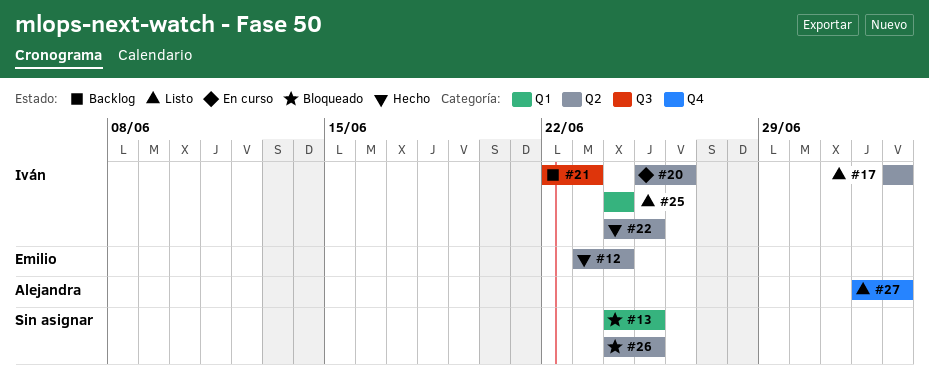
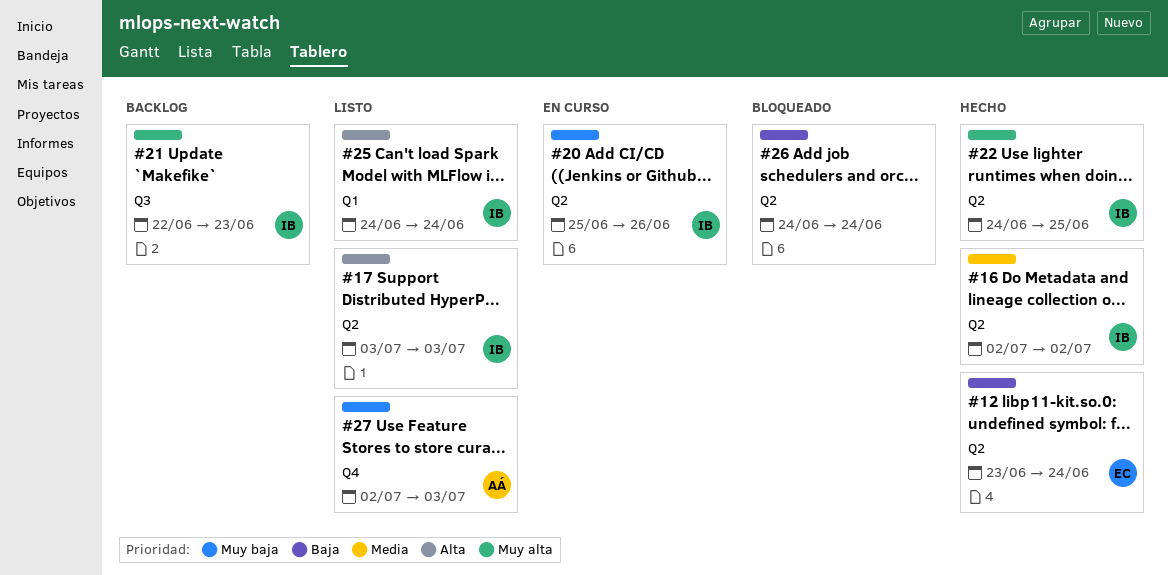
#13: present -> none
#16: none -> present
#26, due: Jun 25 -> Jun 24

